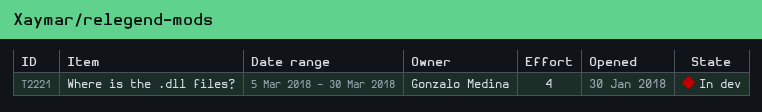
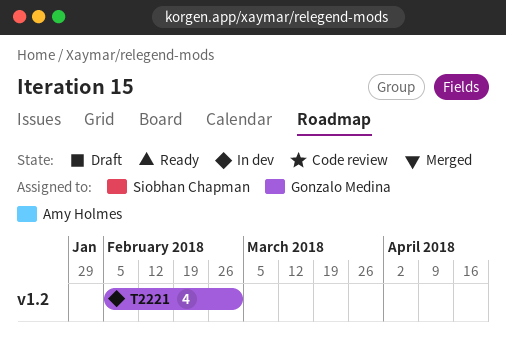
T2221, start: Mar 5 -> Feb 5
T2221, due: Mar 30 -> Mar 2

